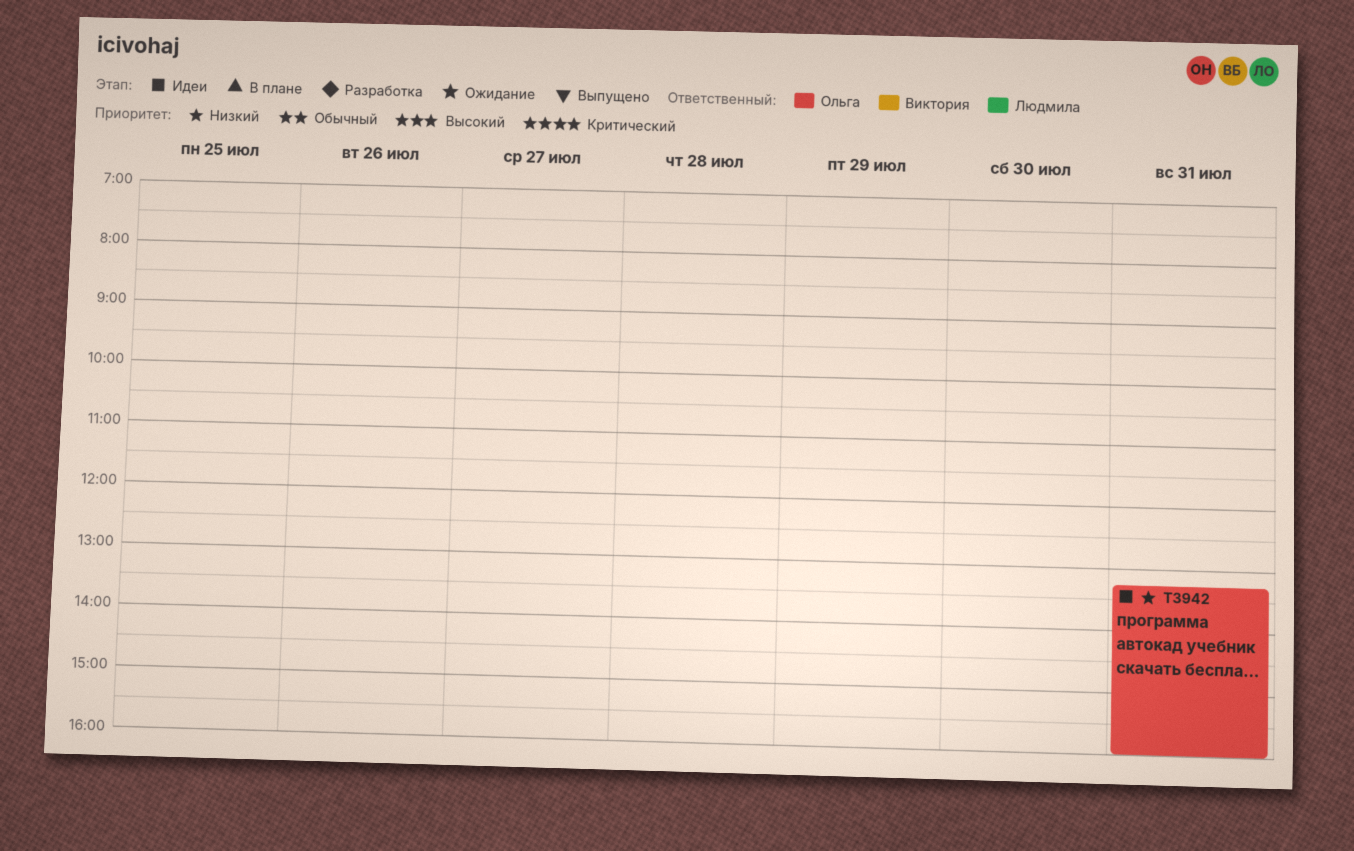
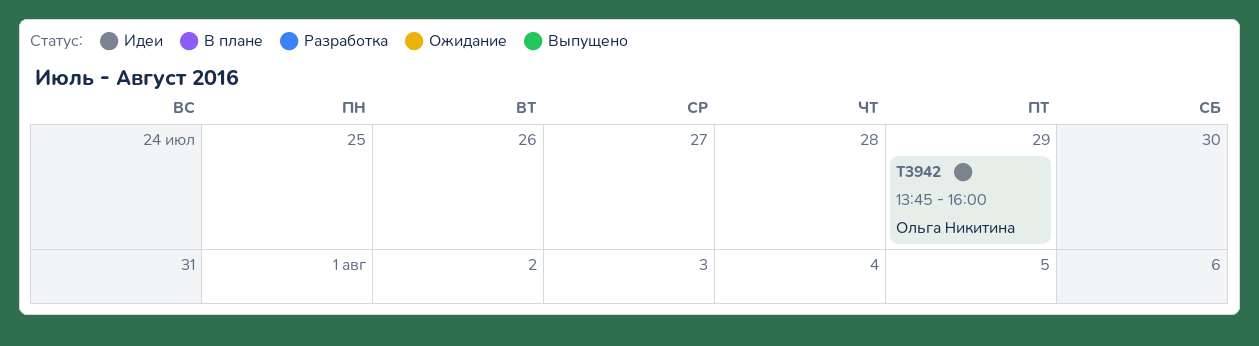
T3942, day: Jul 31 -> Jul 29
T3942, begins: 13:15 -> 13:45

